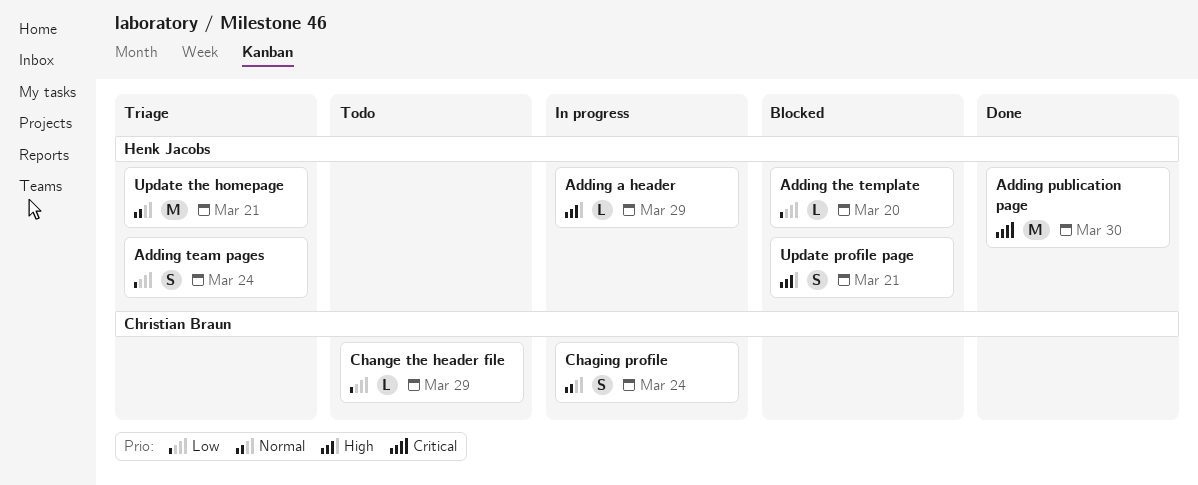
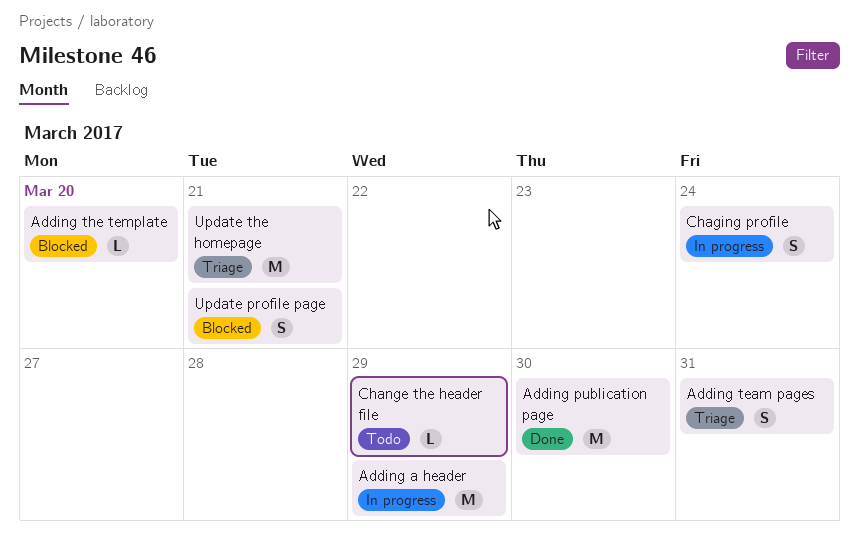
Adding a header, estimate: L -> M
Adding team pages, due: Mar 24 -> Mar 31

